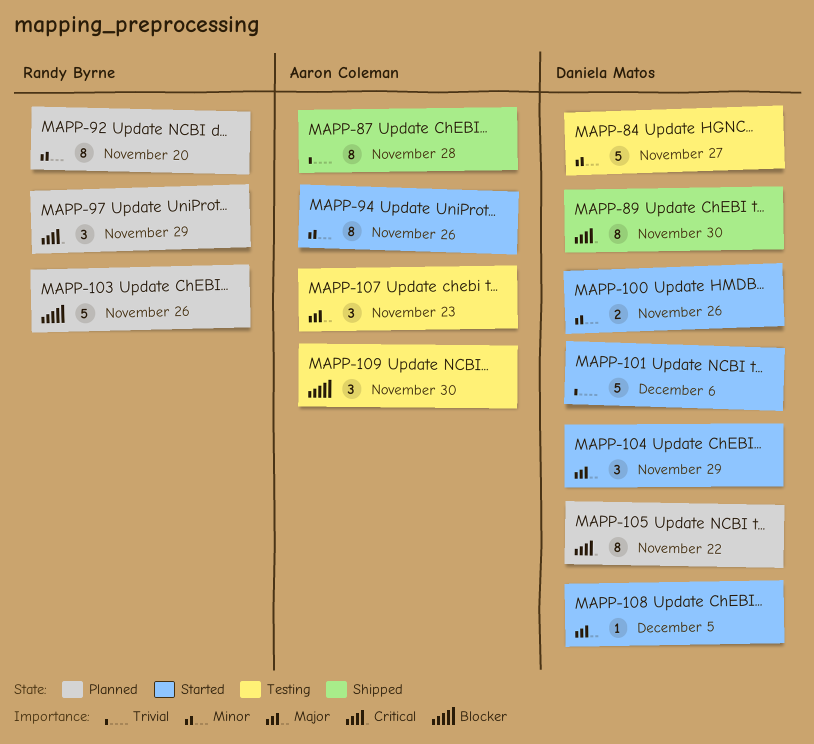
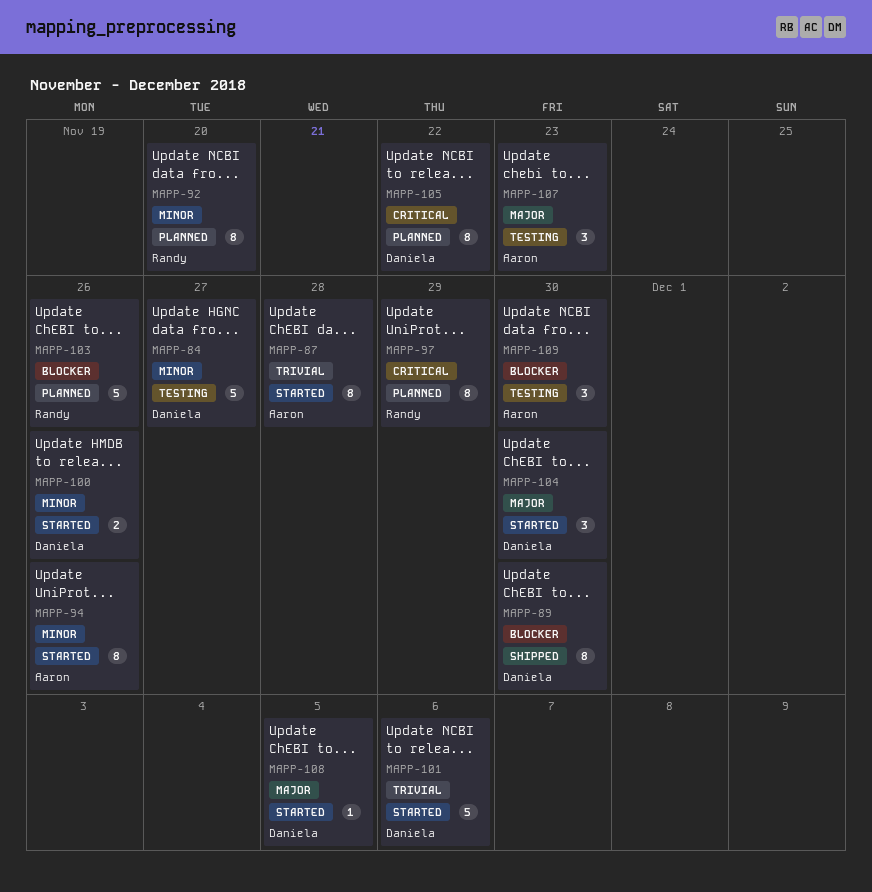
MAPP-87, status: Shipped -> Started
MAPP-89, priority: Critical -> Blocker
MAPP-97, estimate: 3 -> 8
MAPP-104, due: Nov 29 -> Nov 30

